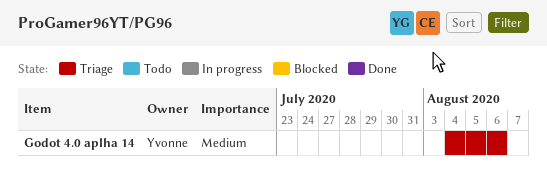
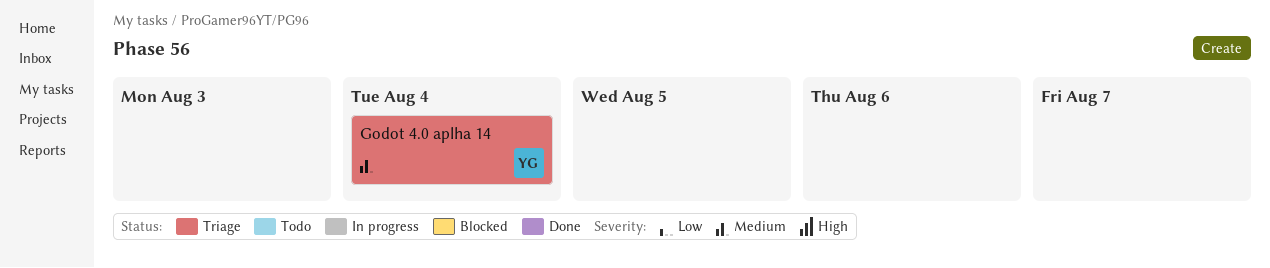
Godot 4.0 aplha 14, due: Aug 6 -> Aug 4

